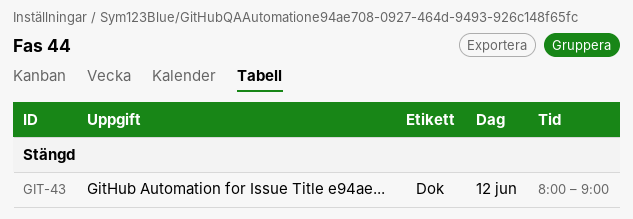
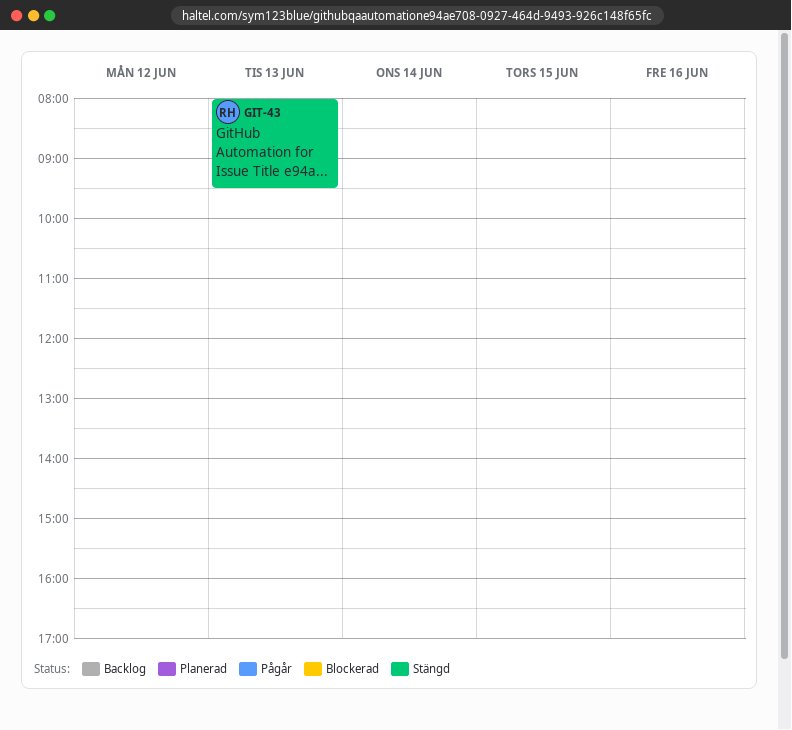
GIT-43, day: Jun 12 -> Jun 13
GIT-43, ends: 09:00 -> 09:30

